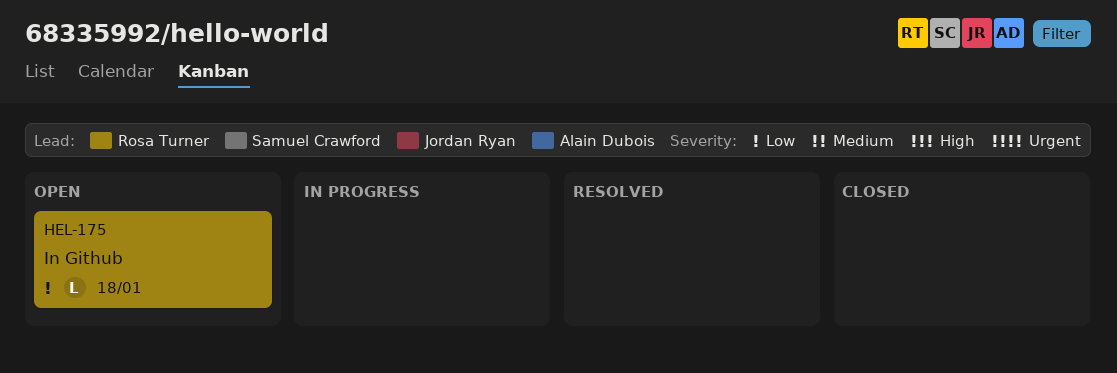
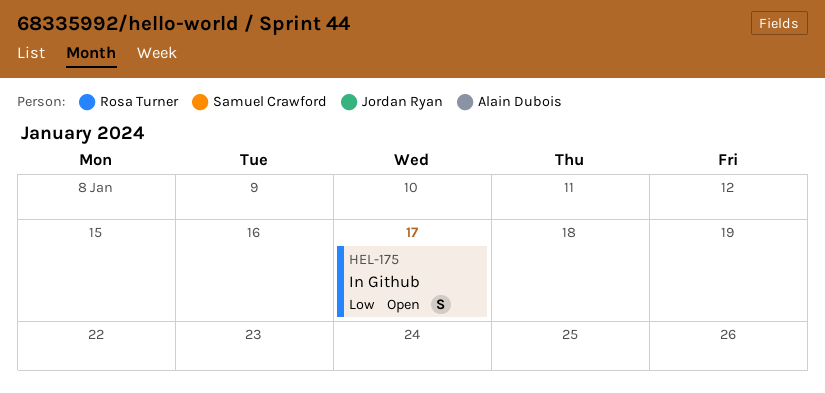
HEL-175, estimate: L -> S
HEL-175, due: Jan 18 -> Jan 17

